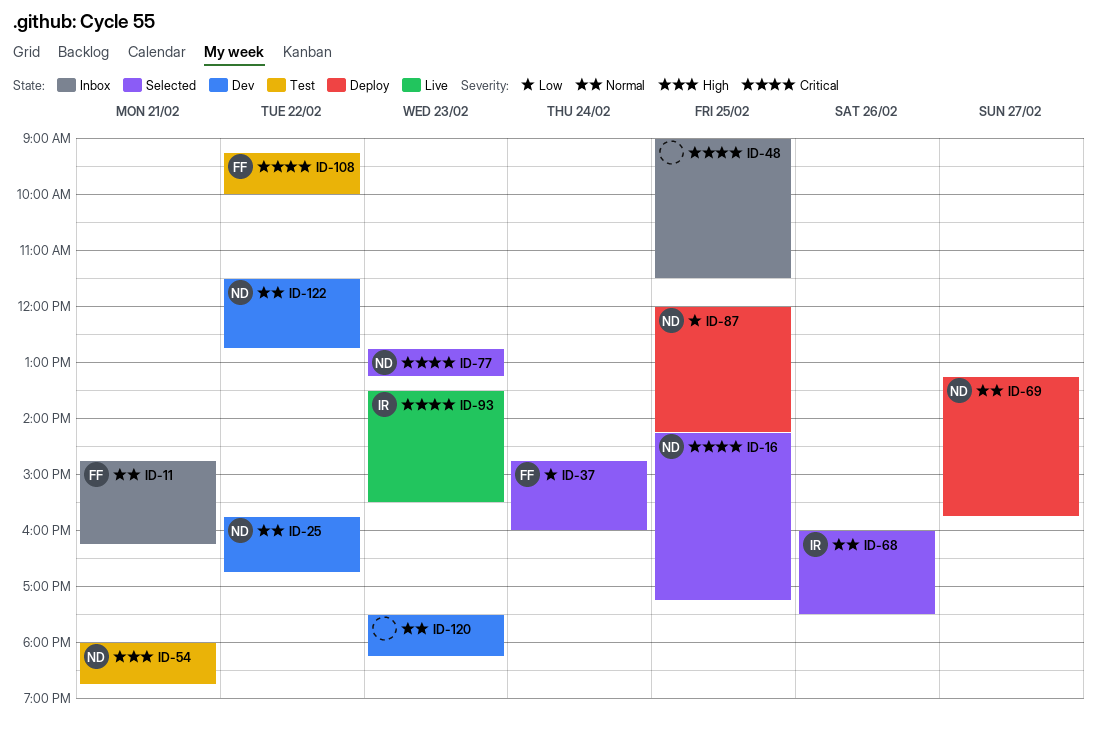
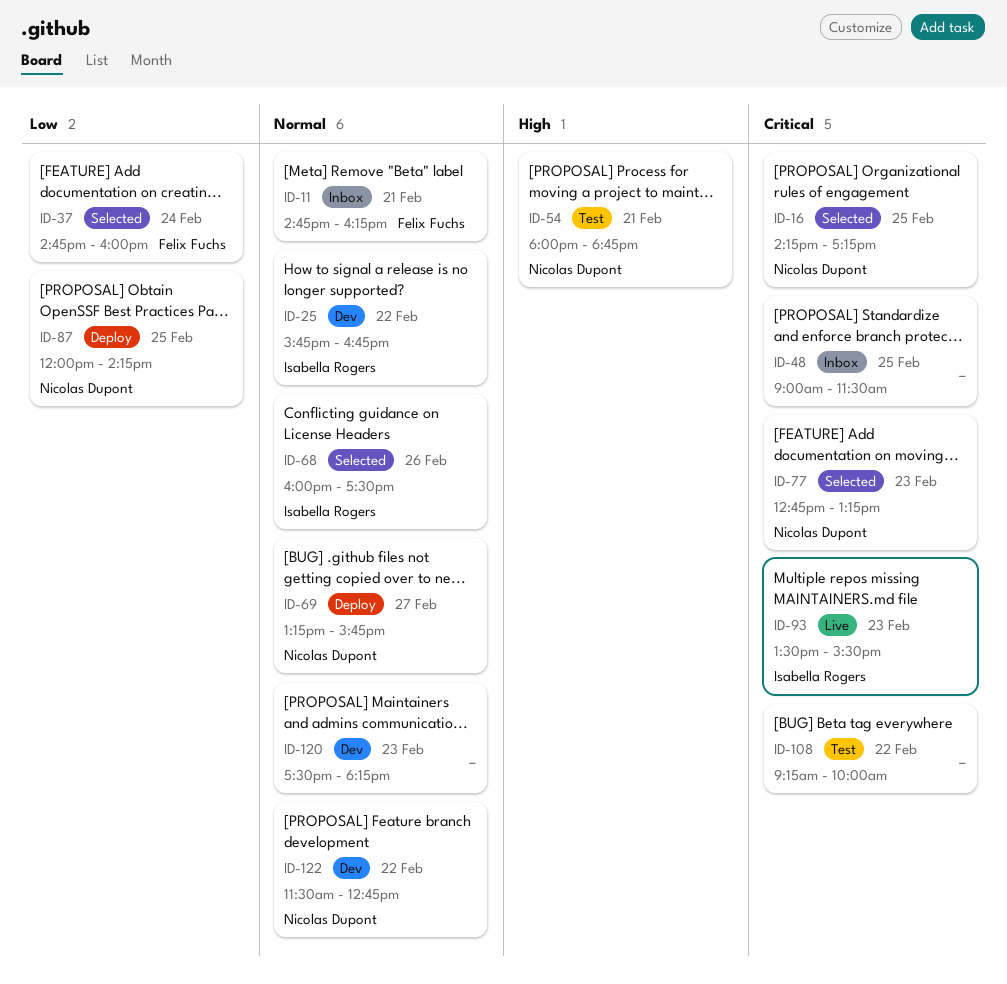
ID-25, owner: Nicolas Dupont -> Isabella Rogers
ID-108, owner: Felix Fuchs -> none

